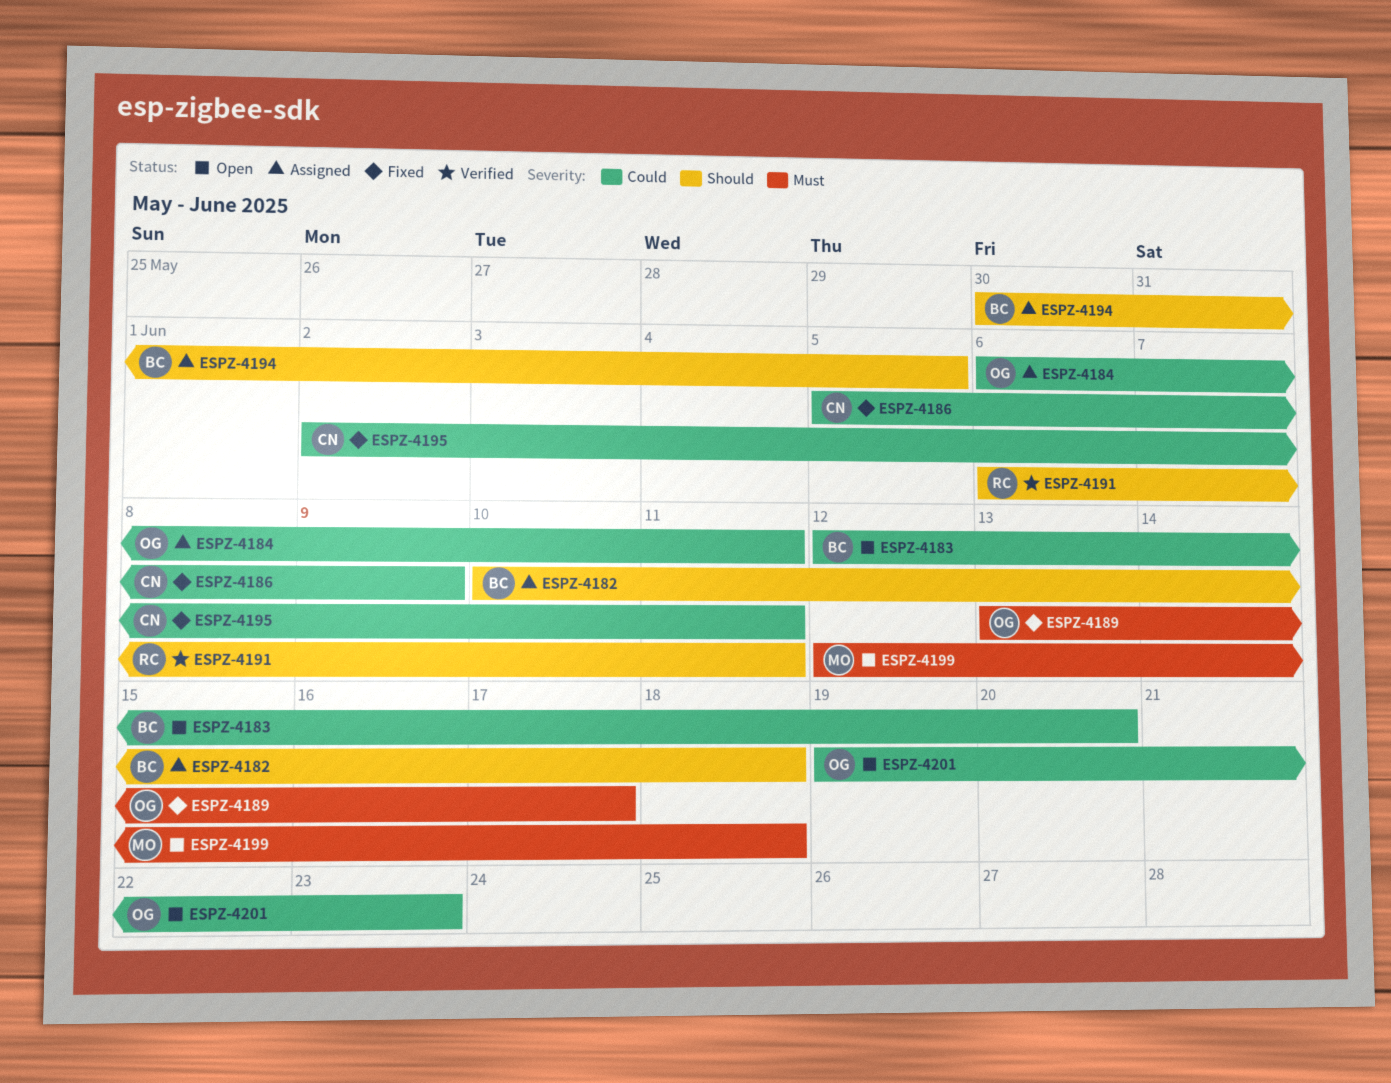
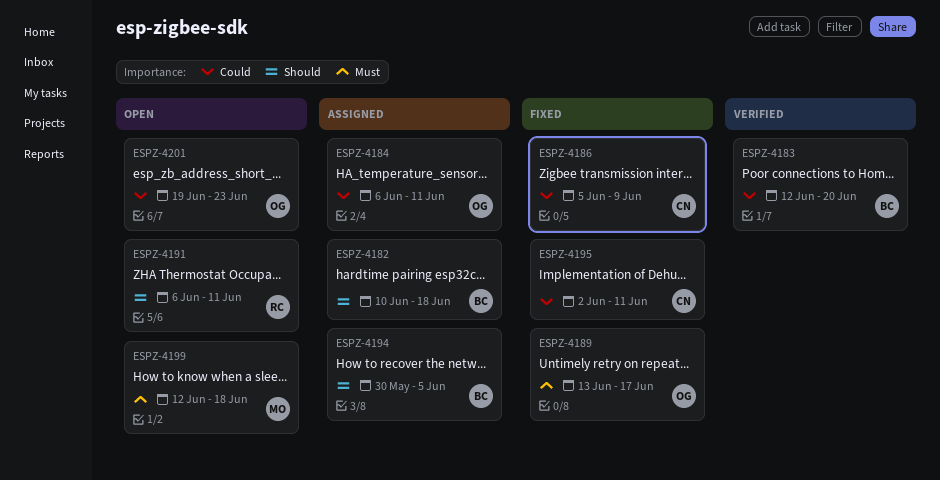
ESPZ-4183, status: Open -> Verified
ESPZ-4191, status: Verified -> Open

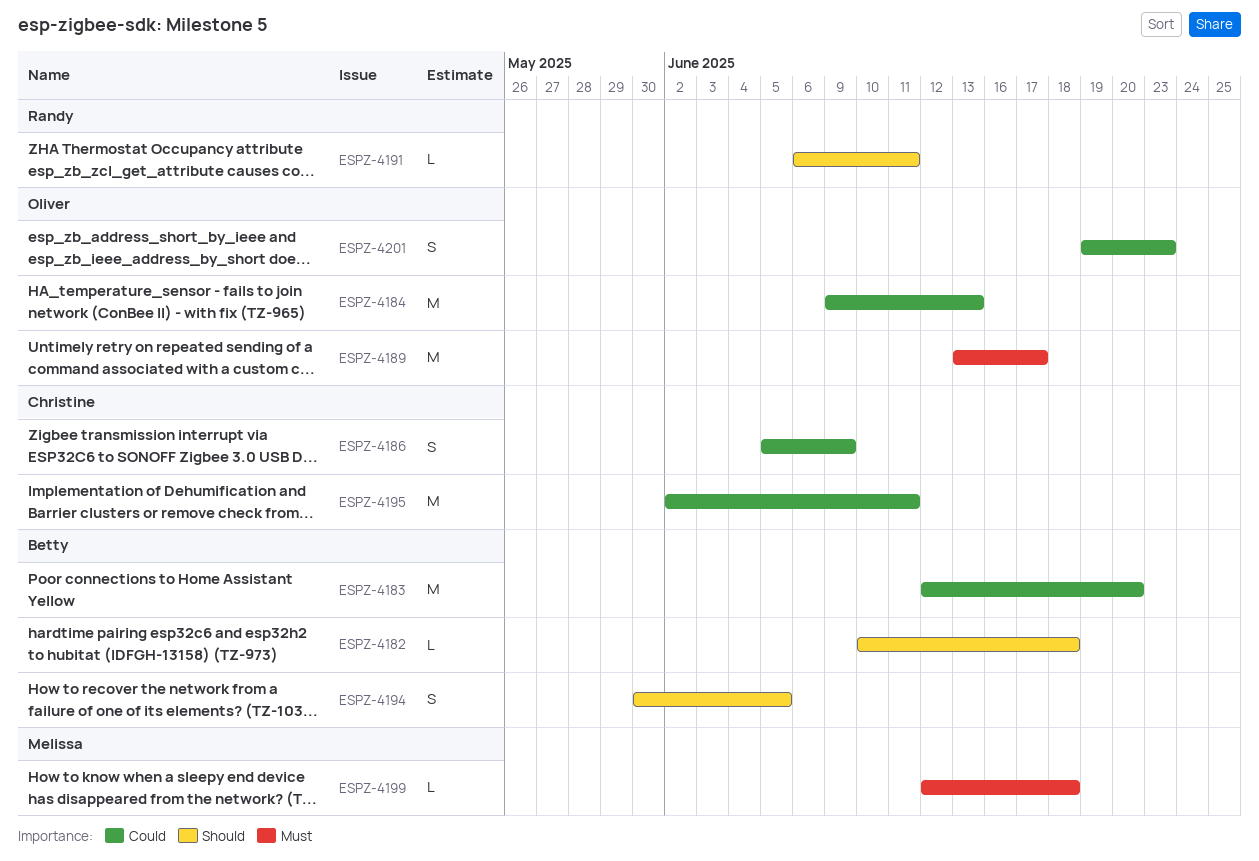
ESPZ-4184, start: Jun 6 -> Jun 9
ESPZ-4184, due: Jun 11 -> Jun 13

